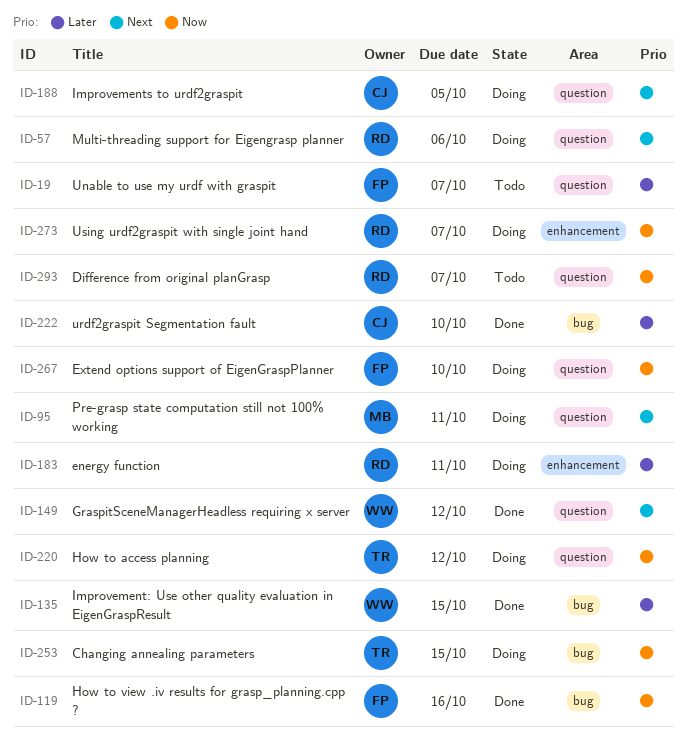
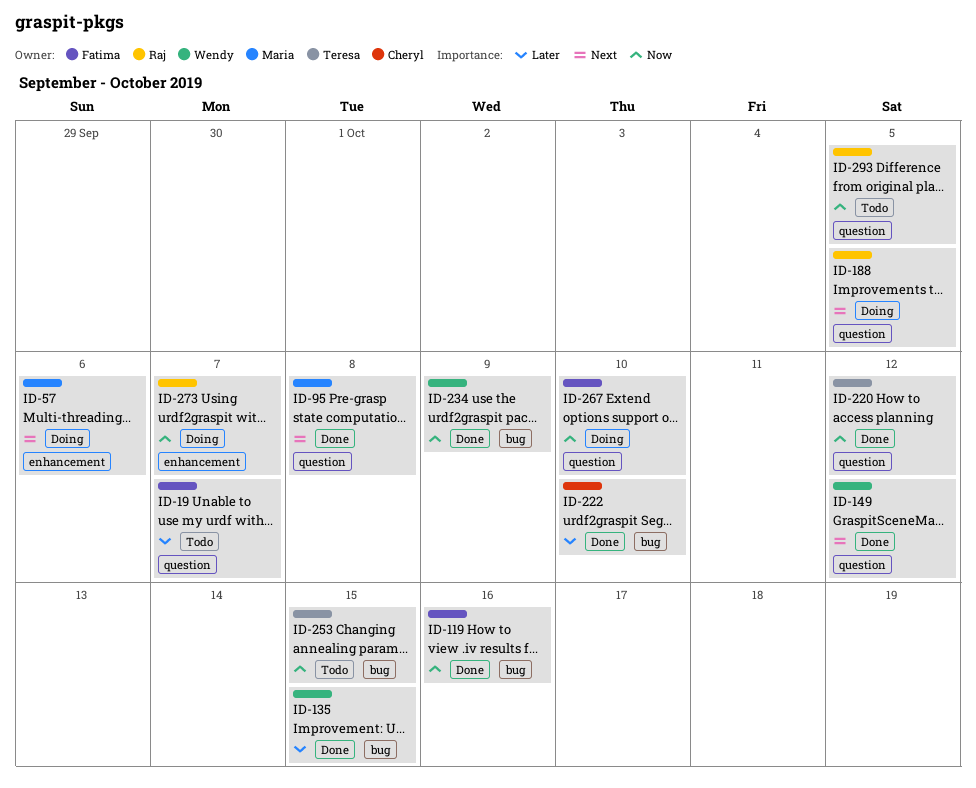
ID-57, owner: Raj -> Maria
ID-57, label: question -> enhancement
ID-95, status: Doing -> Done
ID-95, due: Oct 11 -> Oct 8
ID-183: present -> none
ID-188, owner: Cheryl -> Raj
ID-220, status: Doing -> Done
ID-234: none -> present
ID-253, status: Doing -> Todo
ID-293, due: Oct 7 -> Oct 5

